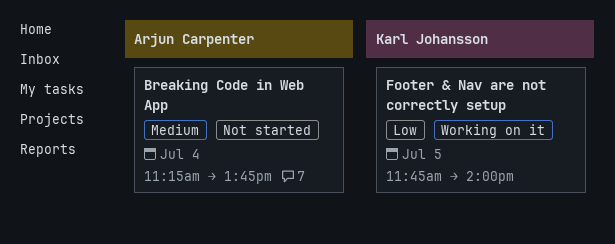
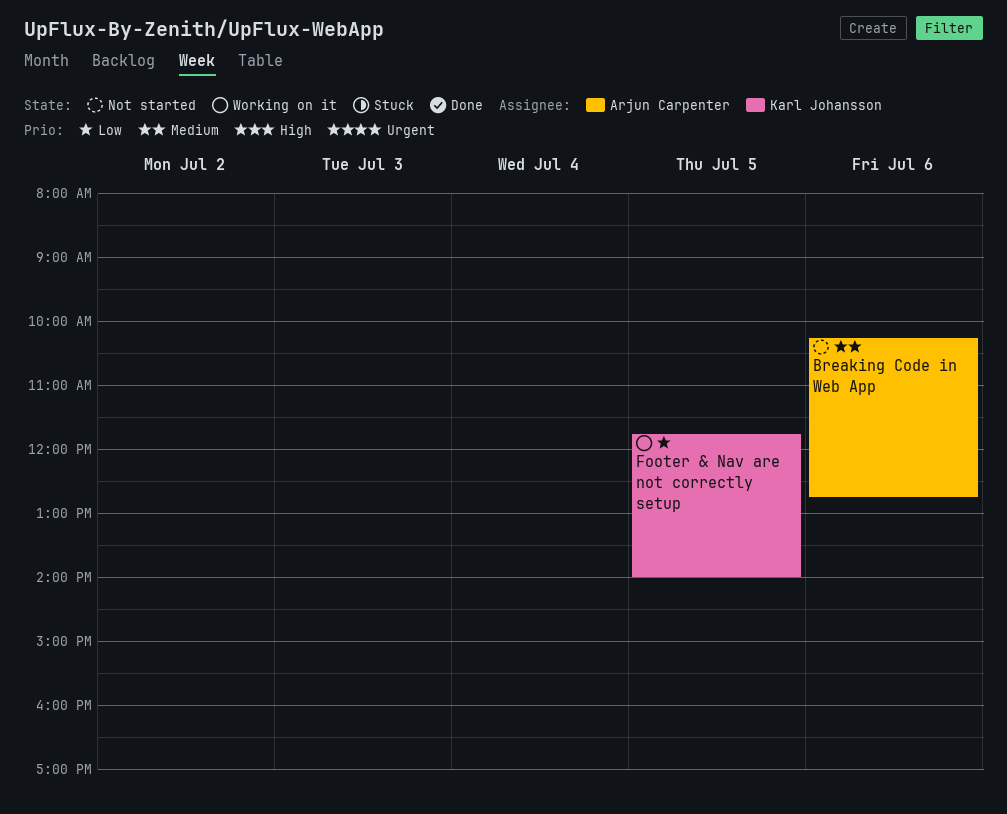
Breaking Code in Web App, day: Jul 4 -> Jul 6
Breaking Code in Web App, begins: 11:15 -> 10:15
Breaking Code in Web App, ends: 13:45 -> 12:45

